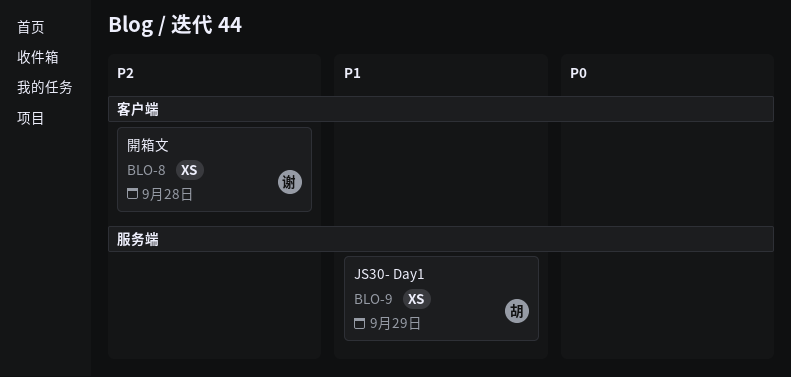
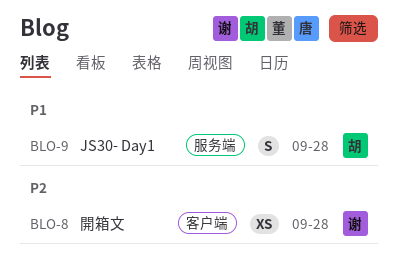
BLO-9, estimate: XS -> S
BLO-9, due: Sep 29 -> Sep 28

